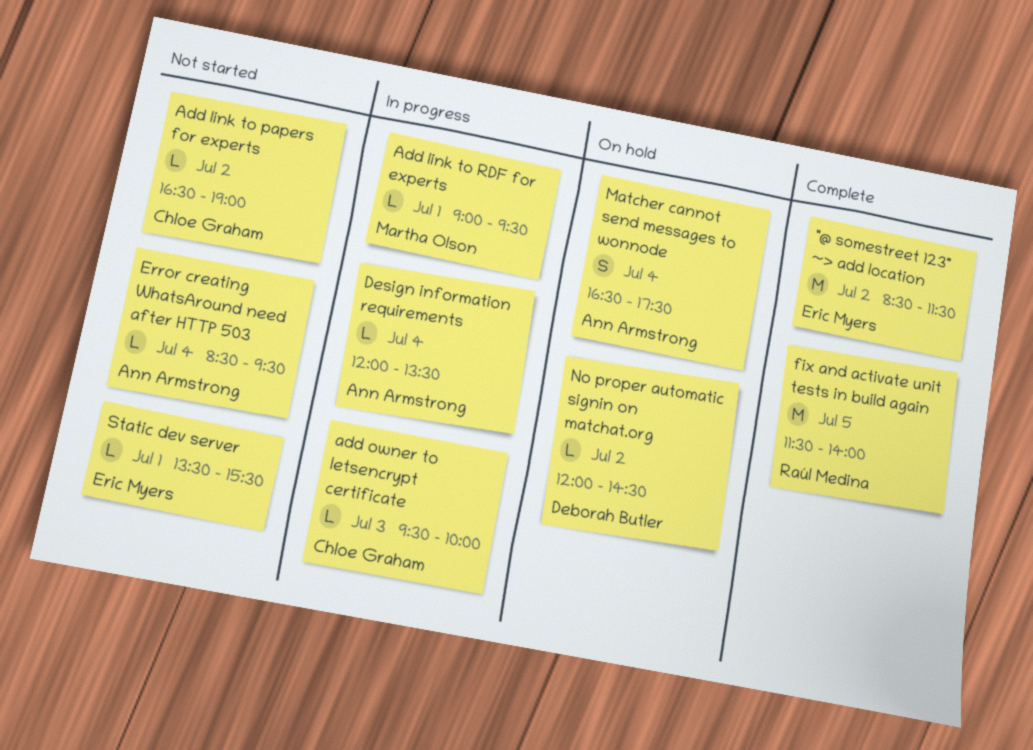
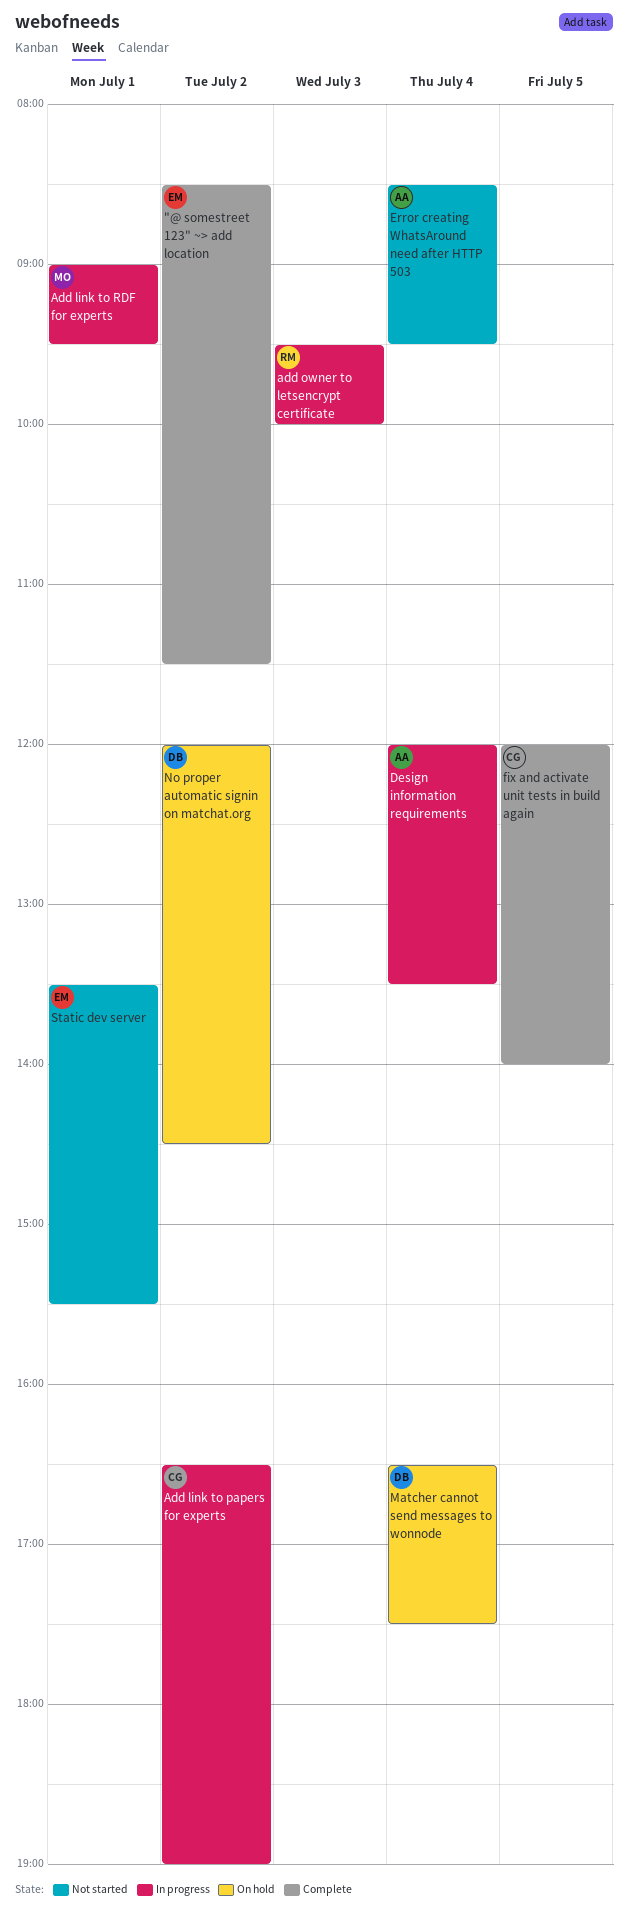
Add link to papers for experts, status: Not started -> In progress
add owner to letsencrypt certificate, owner: Chloe Graham -> Raúl Medina
fix and activate unit tests in build again, owner: Raúl Medina -> Chloe Graham
fix and activate unit tests in build again, begins: 11:30 -> 12:00
Matcher cannot send messages to wonnode, owner: Ann Armstrong -> Deborah Butler

